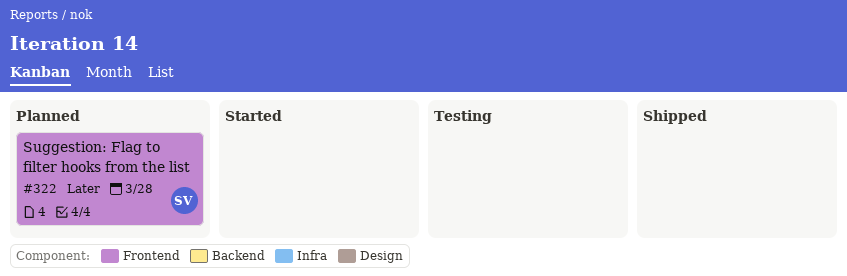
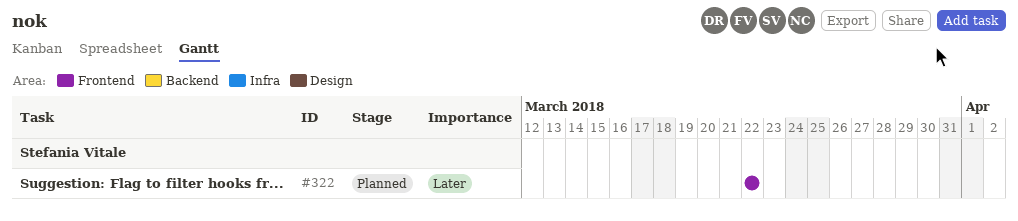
#322, due: Mar 28 -> Mar 22

